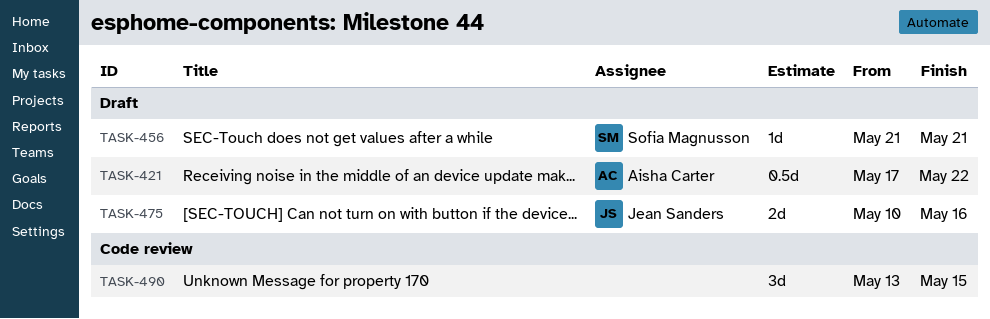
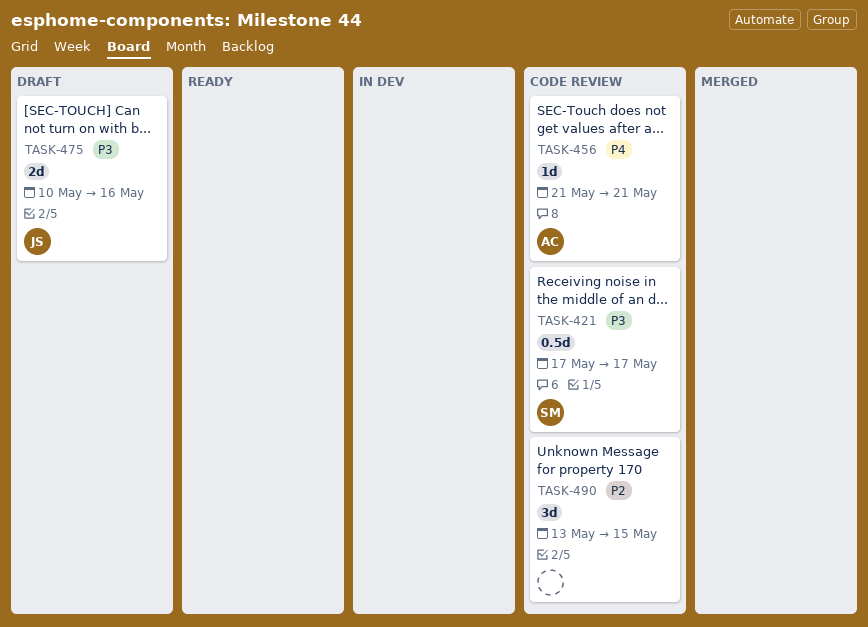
TASK-421, status: Draft -> Code review
TASK-421, owner: Aisha Carter -> Sofia Magnusson
TASK-421, due: May 22 -> May 17
TASK-456, status: Draft -> Code review
TASK-456, owner: Sofia Magnusson -> Aisha Carter

